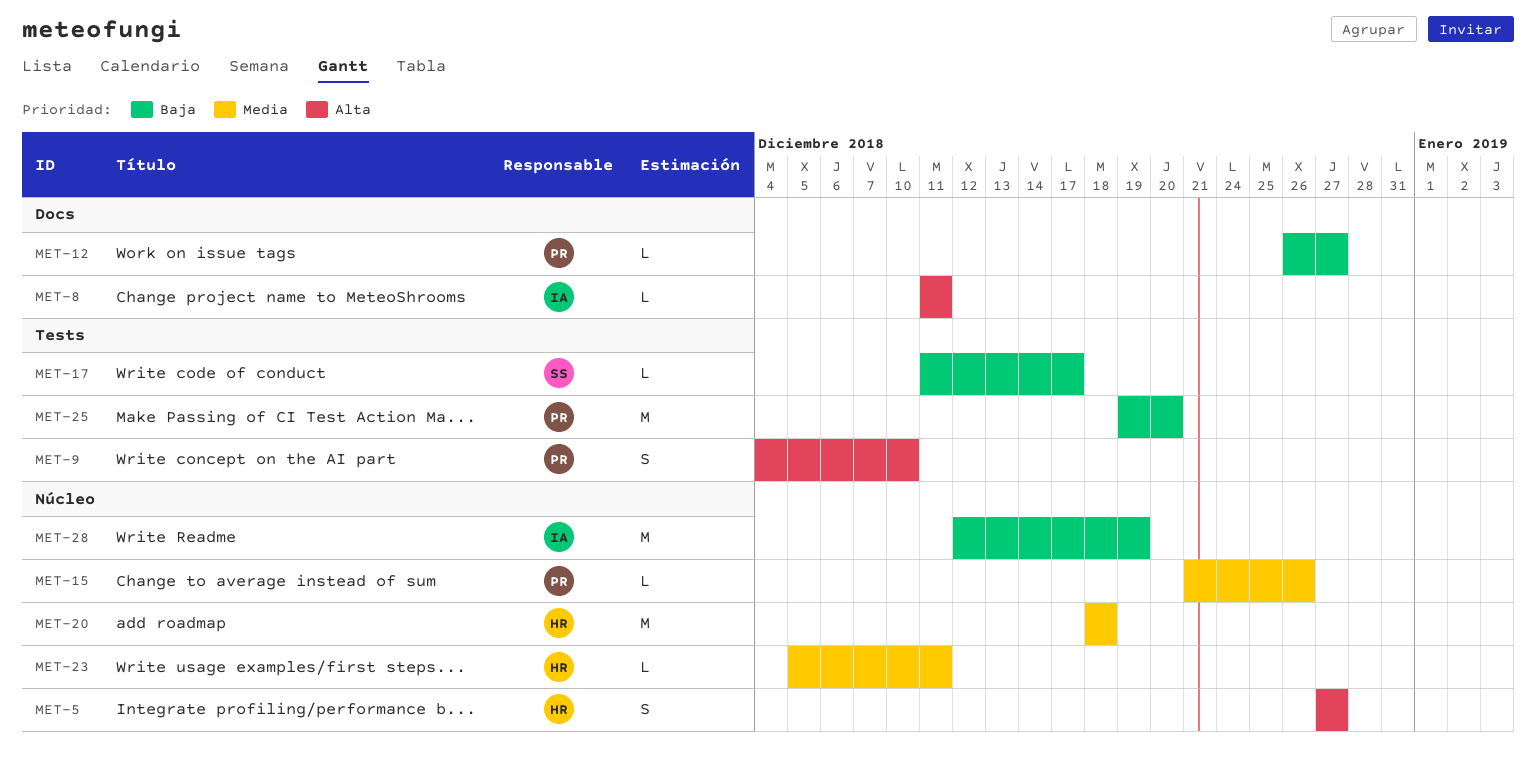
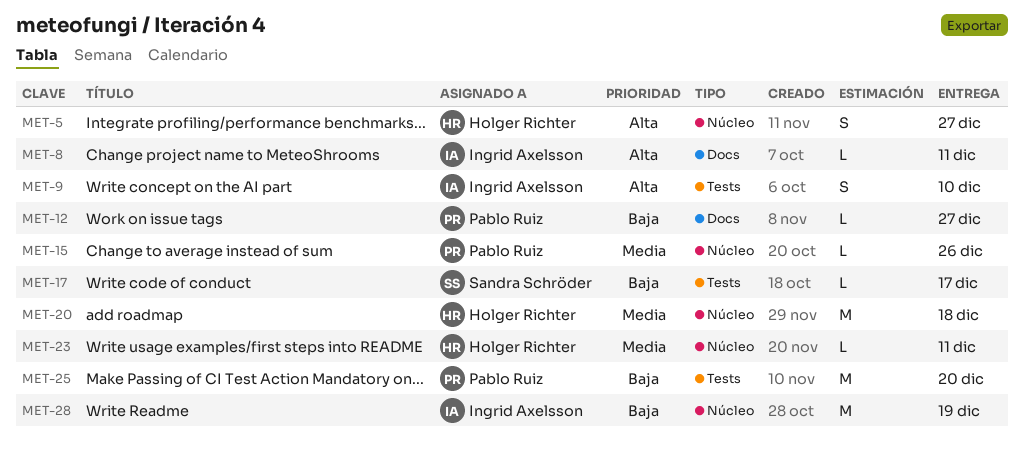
MET-9, owner: Pablo Ruiz -> Ingrid Axelsson

